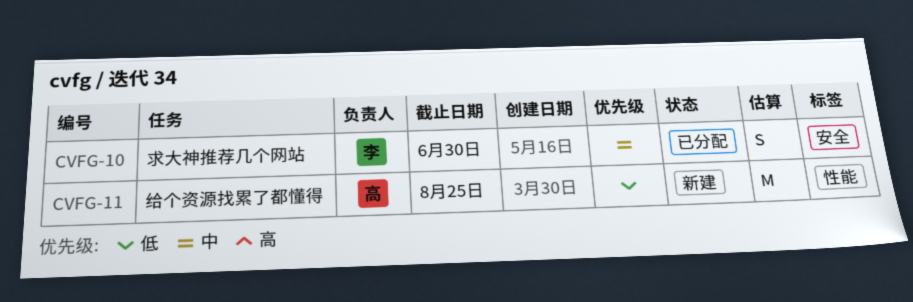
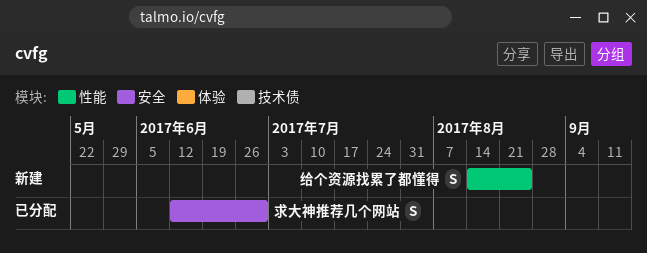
给个资源找累了都懂得, estimate: M -> S

